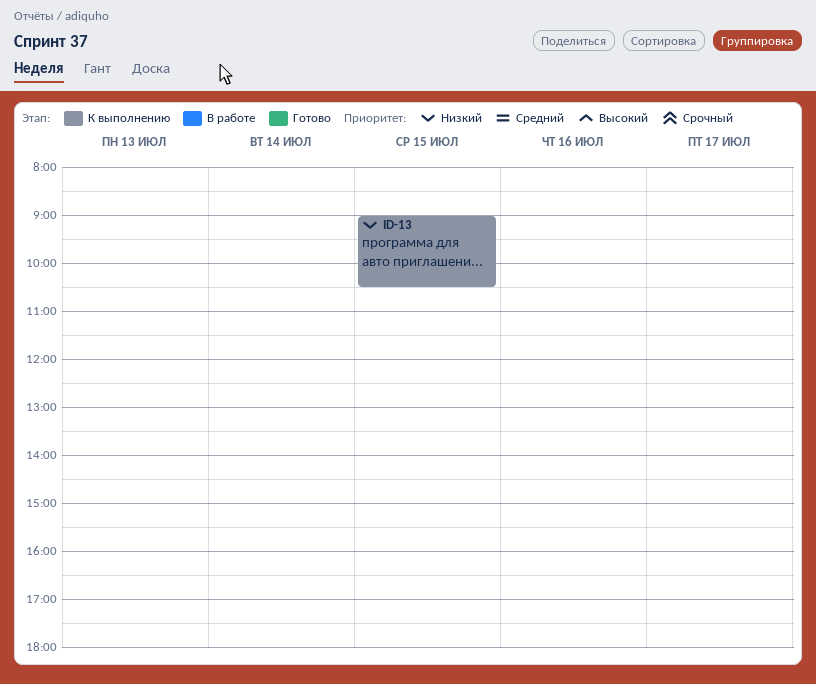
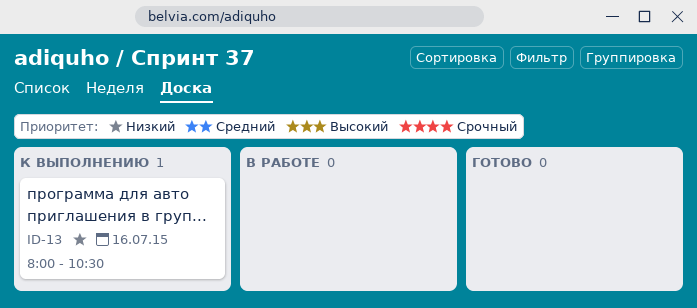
ID-13, day: Jul 15 -> Jul 16
ID-13, begins: 09:00 -> 08:00

